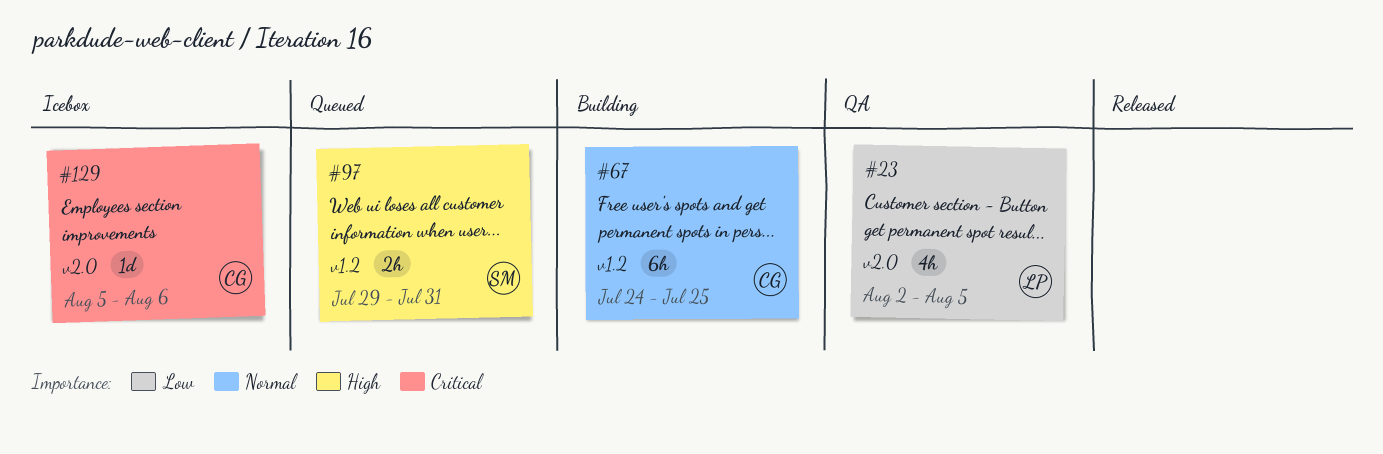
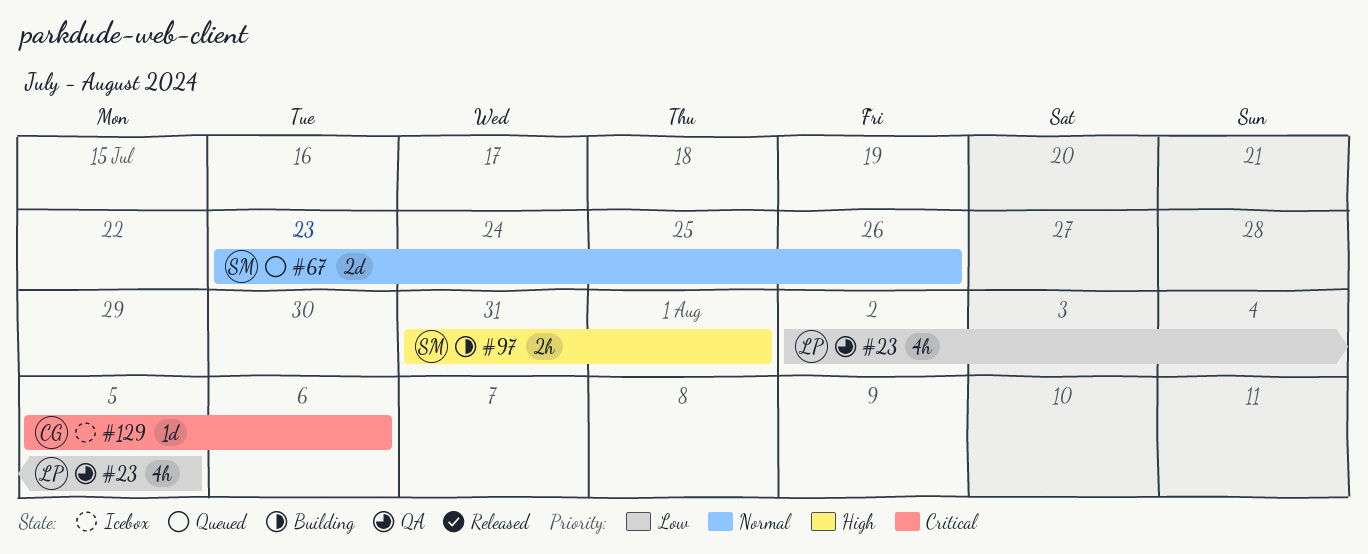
#67, status: Building -> Queued
#67, owner: CG -> SM
#67, estimate: 6h -> 2d
#67, start: Jul 24 -> Jul 23
#67, due: Jul 25 -> Jul 26
#97, status: Queued -> Building
#97, start: Jul 29 -> Jul 31
#97, due: Jul 31 -> Aug 1

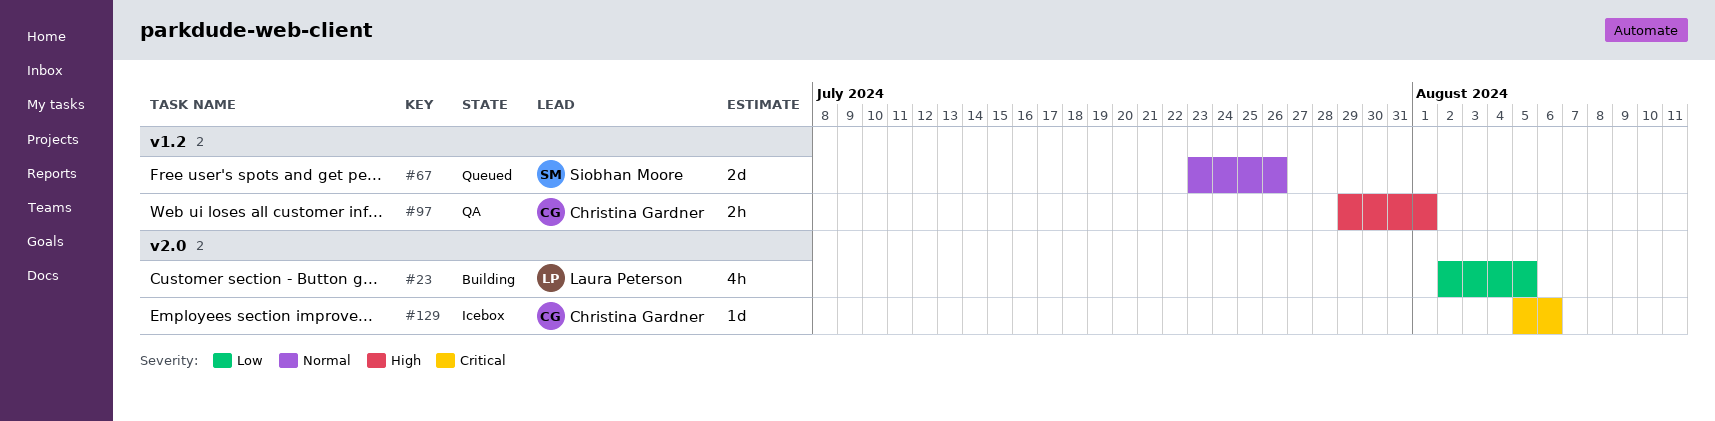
#23, status: QA -> Building
#97, status: Building -> QA
#97, owner: Siobhan Moore -> Christina Gardner
#97, start: Jul 31 -> Jul 29

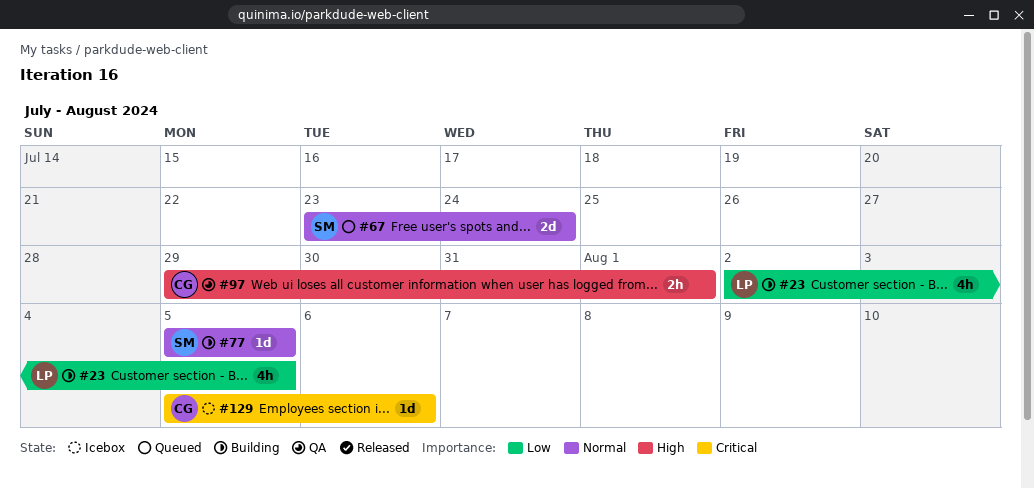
#67, due: Jul 26 -> Jul 24
#77: none -> present

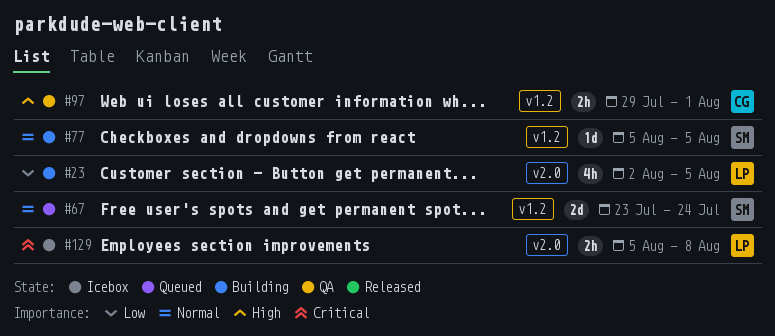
#129, owner: CG -> LP
#129, estimate: 1d -> 2h
#129, due: Aug 6 -> Aug 8

